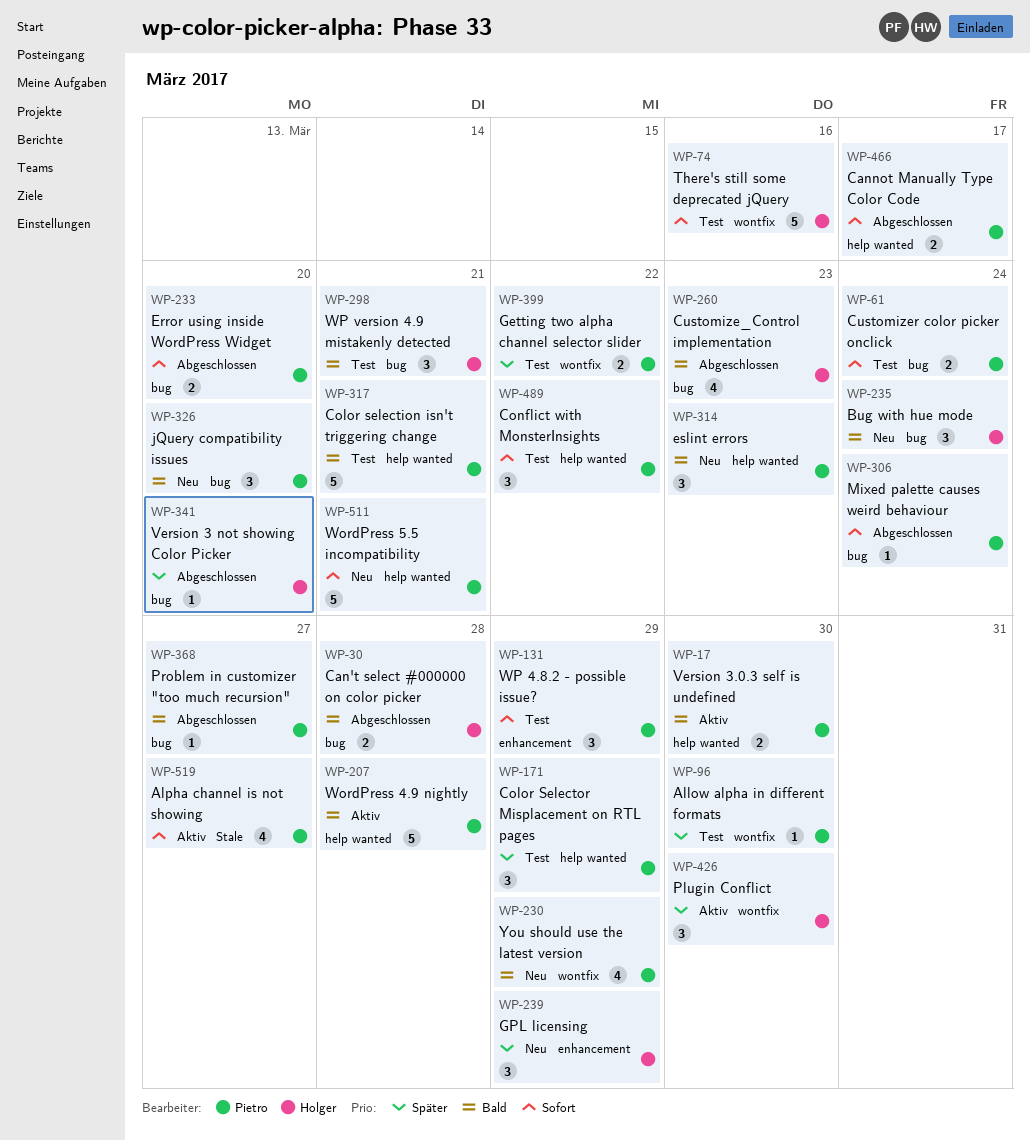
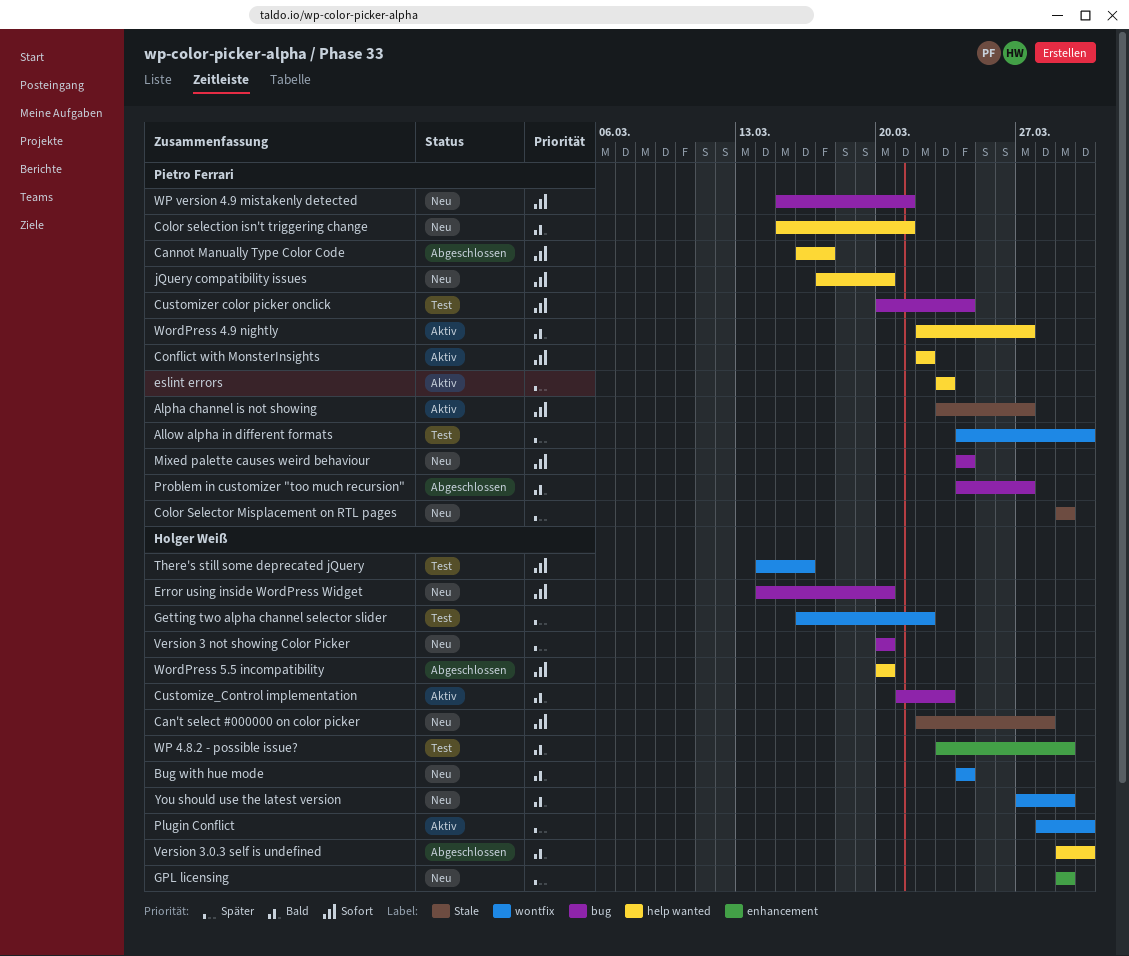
Bug with hue mode, label: bug -> wontfix
Can't select #000000 on color picker, status: Abgeschlossen -> Neu
Can't select #000000 on color picker, priority: Bald -> Sofort
Can't select #000000 on color picker, label: bug -> Stale
Color selection isn't triggering change, status: Test -> Neu
Color Selector Misplacement on RTL pages, status: Test -> Neu
Color Selector Misplacement on RTL pages, label: help wanted -> Stale
Conflict with MonsterInsights, status: Test -> Aktiv
Customize_Control implementation, status: Abgeschlossen -> Aktiv
Error using inside WordPress Widget, status: Abgeschlossen -> Neu
Error using inside WordPress Widget, owner: Pietro Ferrari -> Holger Weiß
eslint errors, status: Neu -> Aktiv
eslint errors, priority: Bald -> Später
Getting two alpha channel selector slider, owner: Pietro Ferrari -> Holger Weiß
jQuery compatibility issues, priority: Bald -> Sofort
jQuery compatibility issues, label: bug -> help wanted
Mixed palette causes weird behaviour, status: Abgeschlossen -> Neu
Version 3 not showing Color Picker, status: Abgeschlossen -> Neu
Version 3.0.3 self is undefined, status: Aktiv -> Abgeschlossen
Version 3.0.3 self is undefined, owner: Pietro Ferrari -> Holger Weiß
WordPress 4.9 nightly, due: Mar 28 -> Mar 27
WordPress 5.5 incompatibility, status: Neu -> Abgeschlossen
WordPress 5.5 incompatibility, owner: Pietro Ferrari -> Holger Weiß
WordPress 5.5 incompatibility, due: Mar 21 -> Mar 20
WP 4.8.2 - possible issue?, owner: Pietro Ferrari -> Holger Weiß
WP 4.8.2 - possible issue?, priority: Sofort -> Bald
WP version 4.9 mistakenly detected, status: Test -> Neu
WP version 4.9 mistakenly detected, owner: Holger Weiß -> Pietro Ferrari
WP version 4.9 mistakenly detected, priority: Bald -> Sofort
You should use the latest version, owner: Pietro Ferrari -> Holger Weiß

